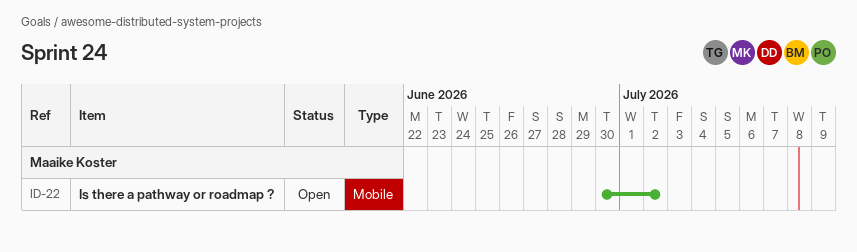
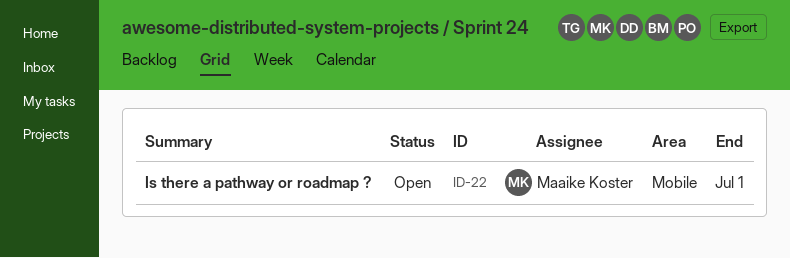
ID-22, due: Jul 2 -> Jul 1

